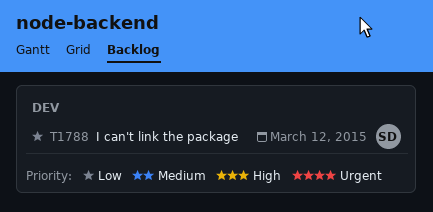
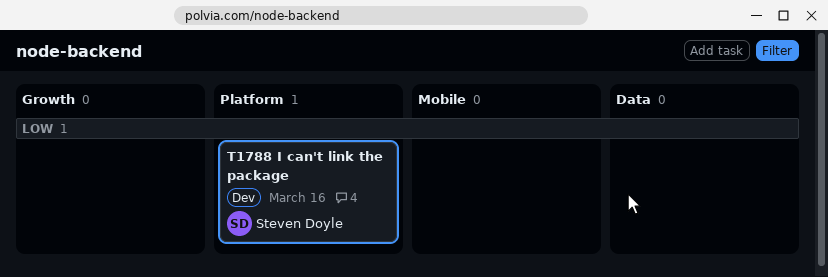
T1788, due: Mar 12 -> Mar 16

